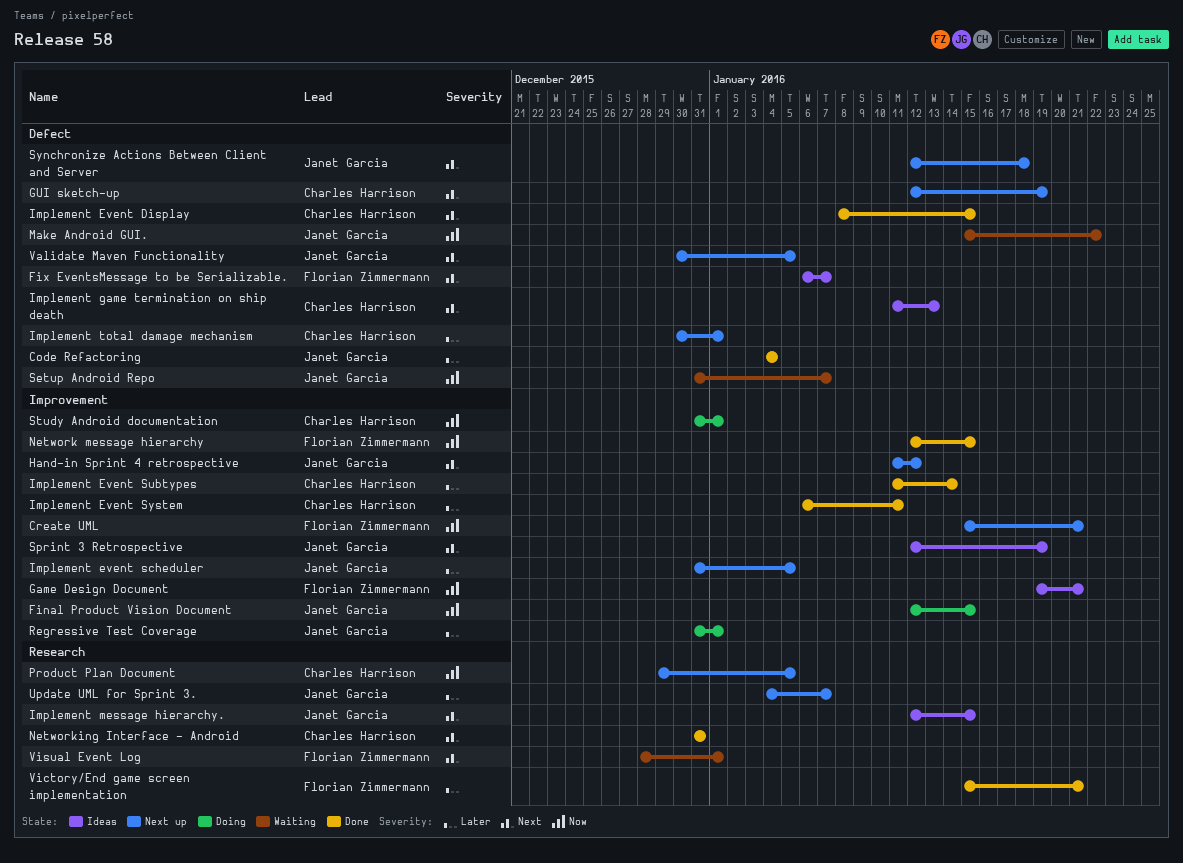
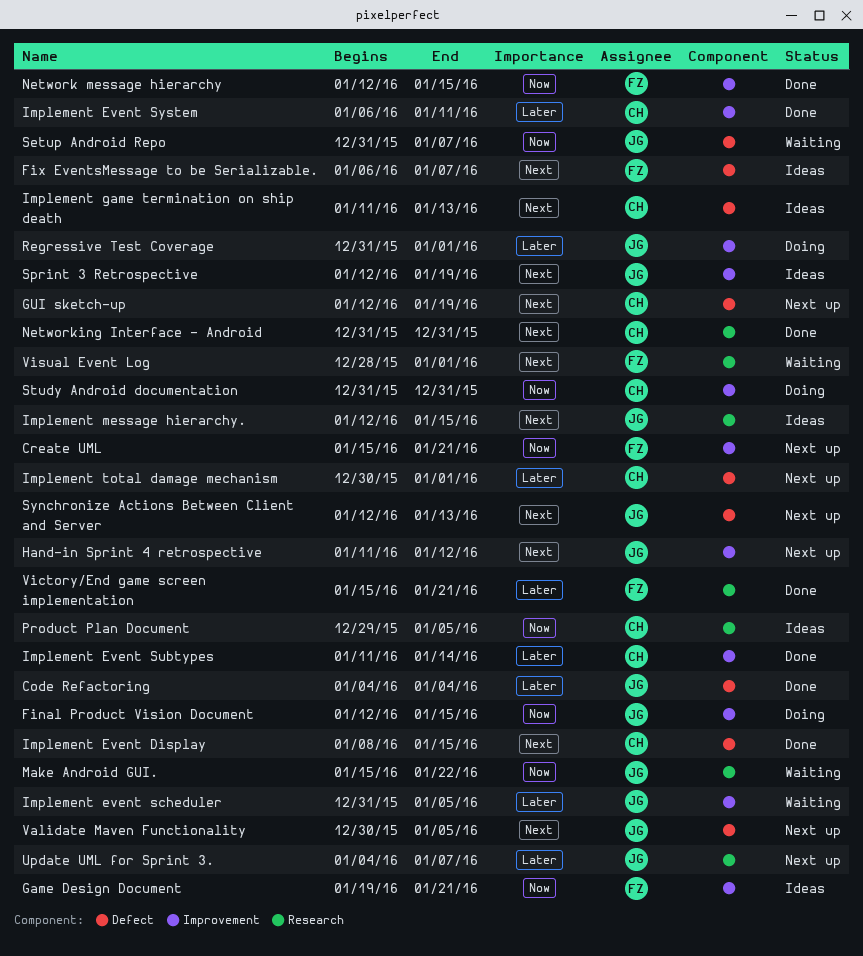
Implement event scheduler, status: Next up -> Waiting
Make Android GUI., label: Defect -> Research
Product Plan Document, status: Next up -> Ideas
Study Android documentation, due: Jan 1 -> Dec 31
Synchronize Actions Between Client and Server, due: Jan 18 -> Jan 13

